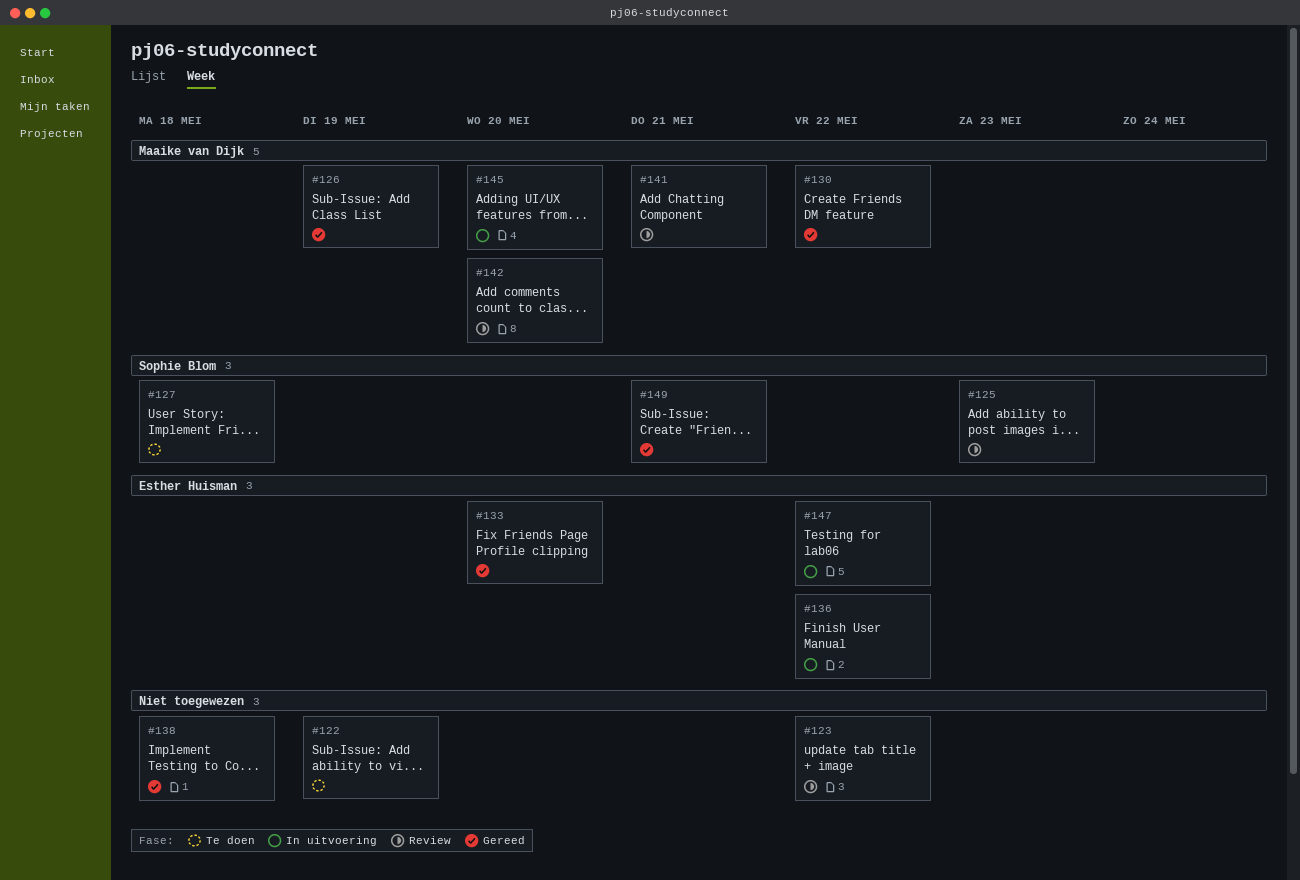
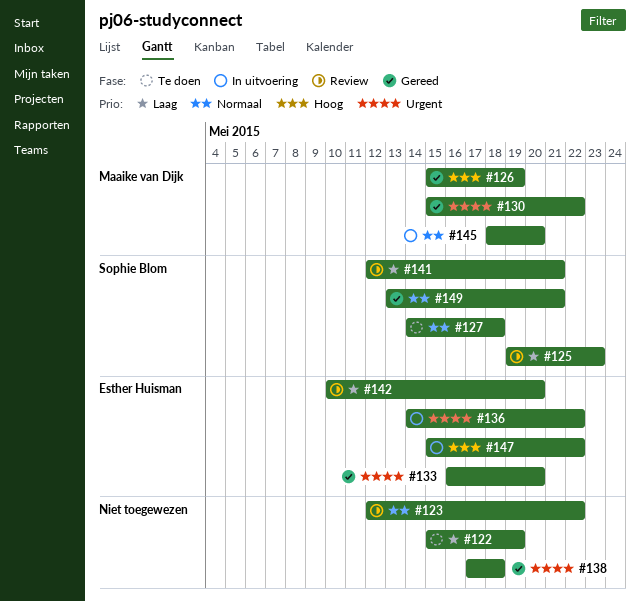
#141, owner: Maaike van Dijk -> Sophie Blom
#142, owner: Maaike van Dijk -> Esther Huisman

